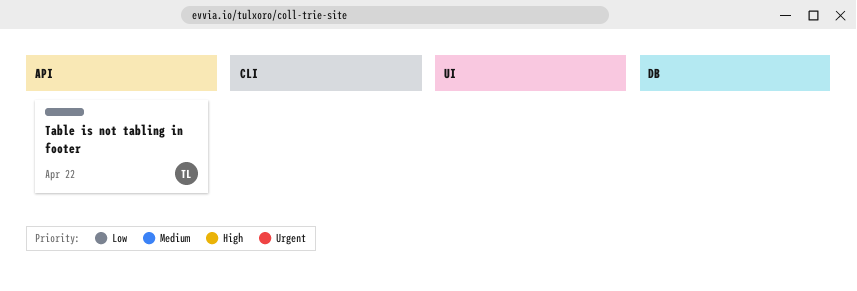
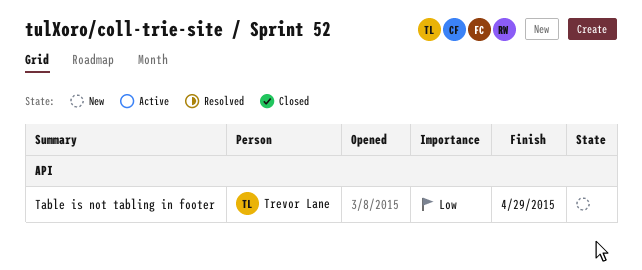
Table is not tabling in footer, due: Apr 22 -> Apr 29

